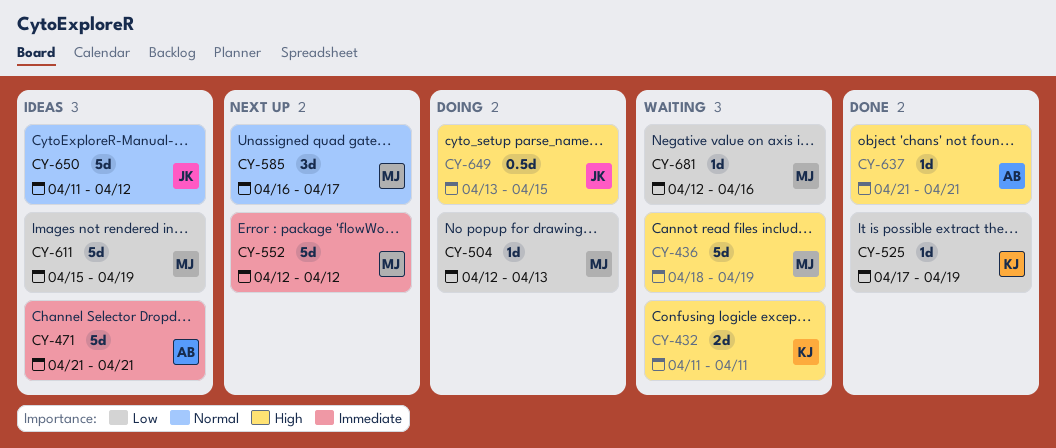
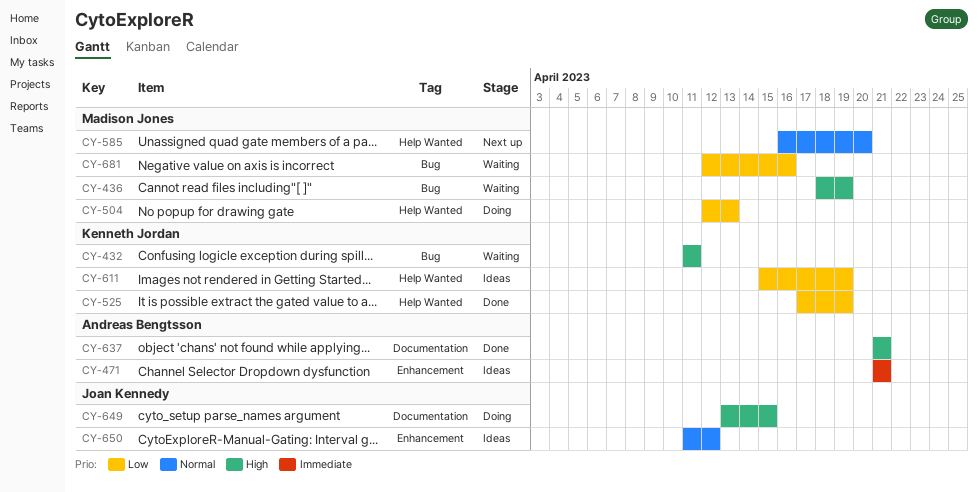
CY-552: present -> none
CY-585, due: Apr 17 -> Apr 20
CY-611, owner: Madison Jones -> Kenneth Jordan

